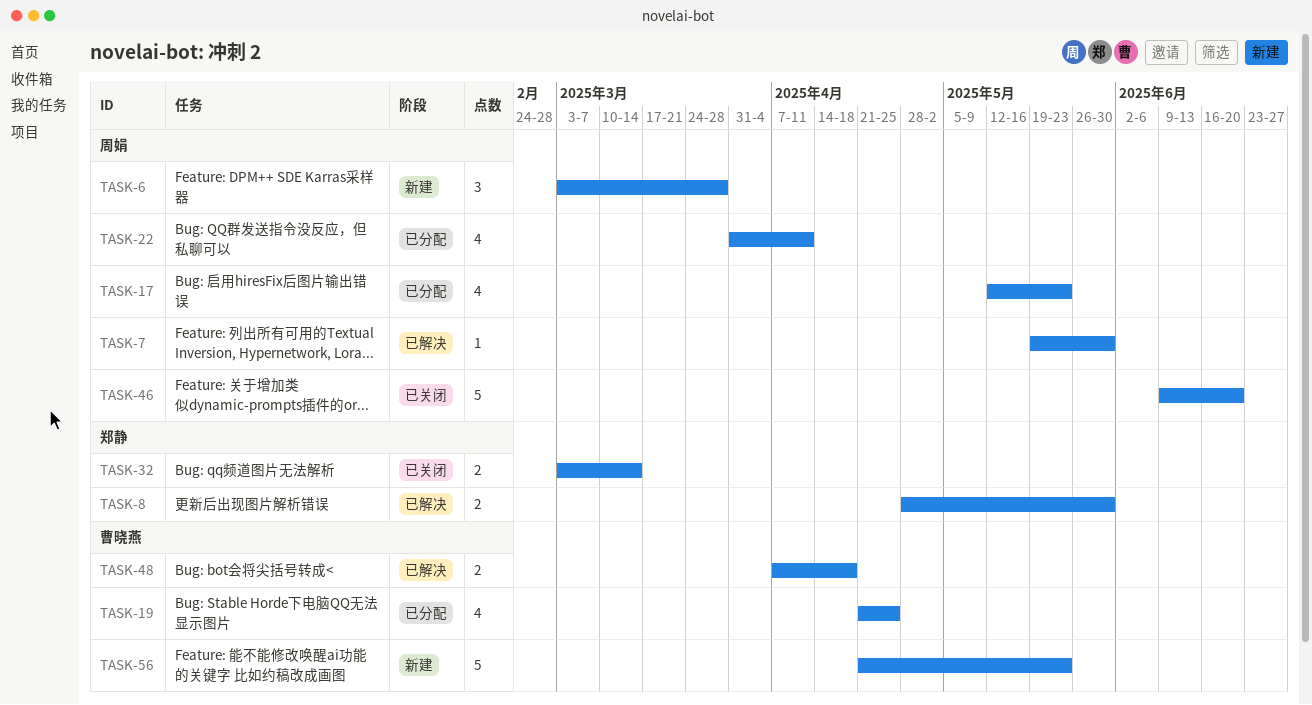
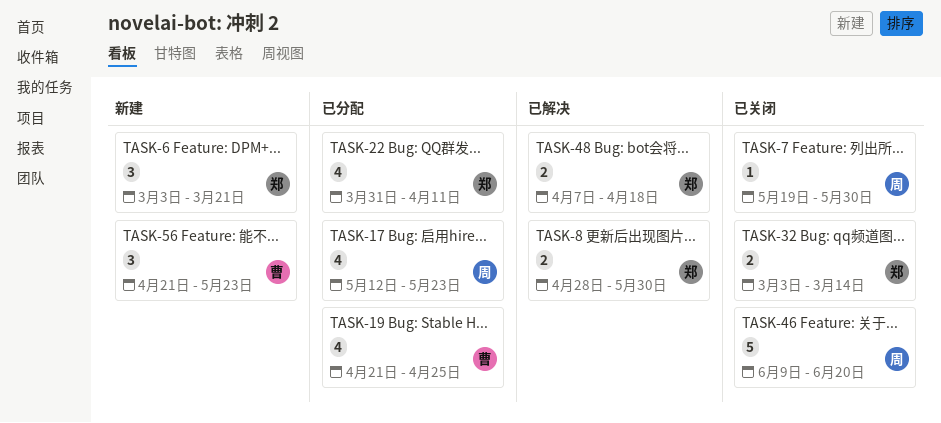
TASK-6, owner: 周娟 -> 郑静
TASK-6, due: Mar 28 -> Mar 21
TASK-7, status: 已解决 -> 已关闭
TASK-22, owner: 周娟 -> 郑静
TASK-48, owner: 曹晓燕 -> 郑静
TASK-56, estimate: 5 -> 3

